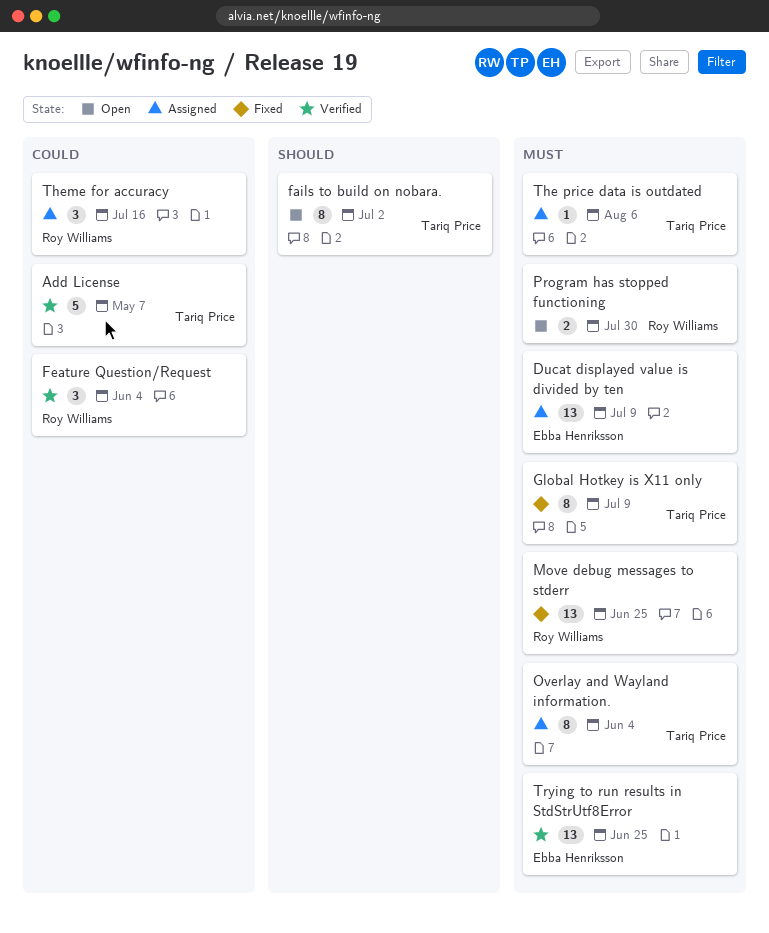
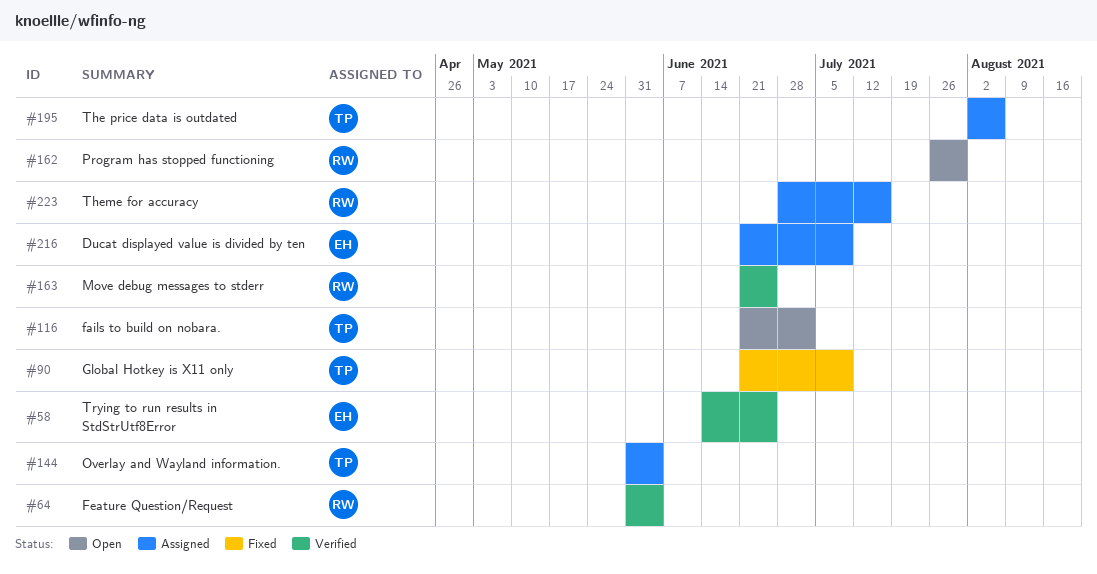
Add License: present -> none
Move debug messages to stderr, status: Fixed -> Verified

